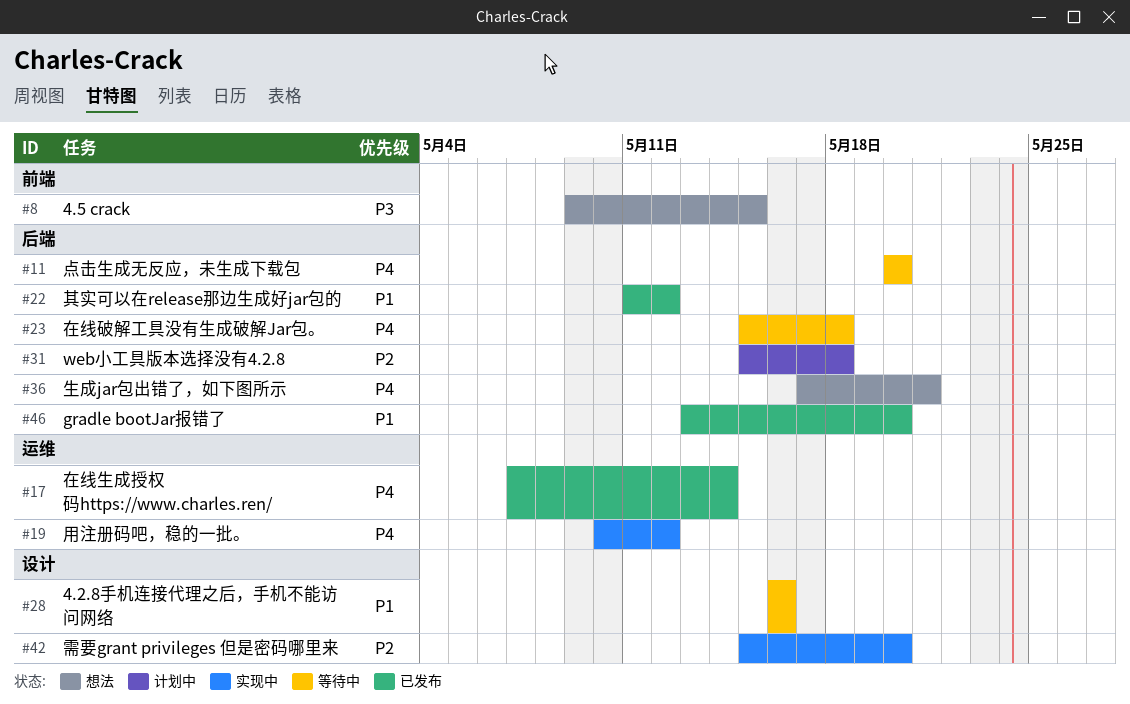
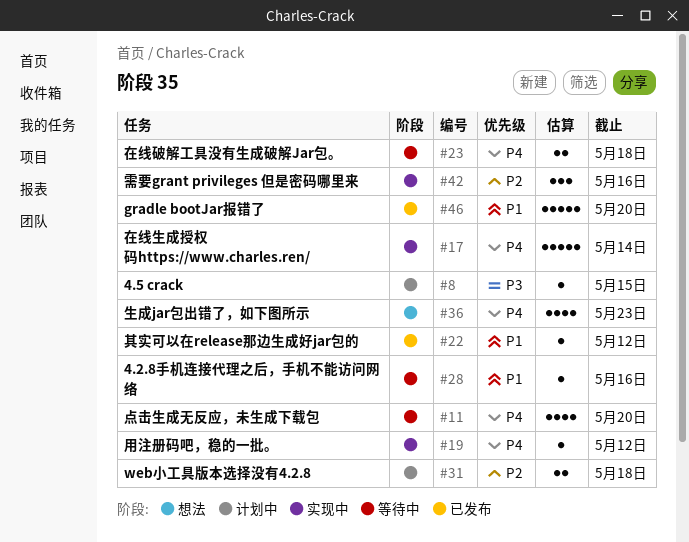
#8, status: 想法 -> 计划中
#17, status: 已发布 -> 实现中
#36, due: May 21 -> May 23
#42, due: May 20 -> May 16

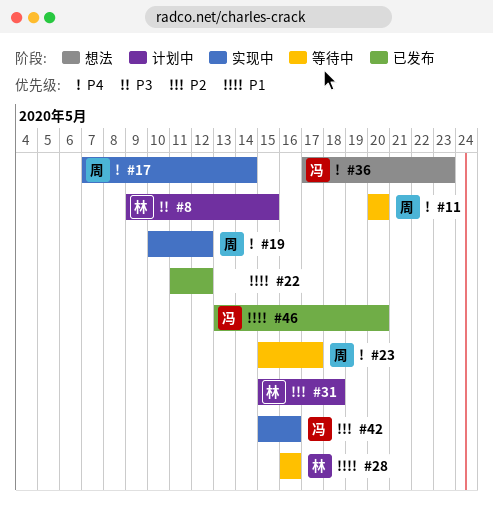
#23, due: May 18 -> May 17

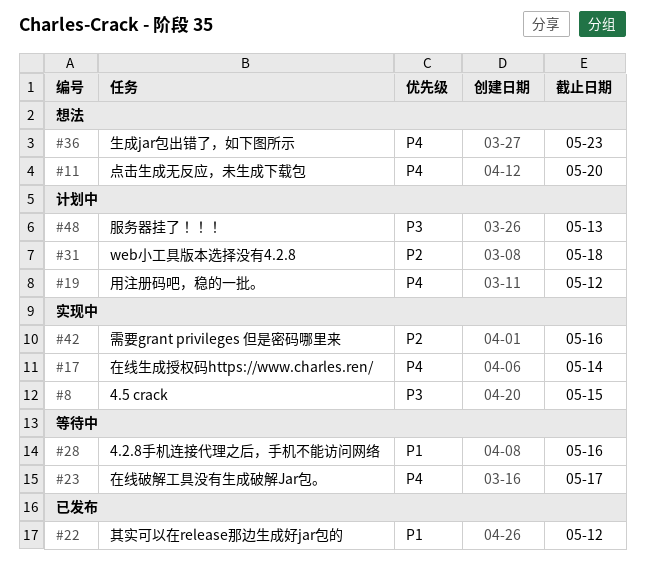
#8, status: 计划中 -> 实现中
#11, status: 等待中 -> 想法
#19, status: 实现中 -> 计划中
#46: present -> none
#48: none -> present

